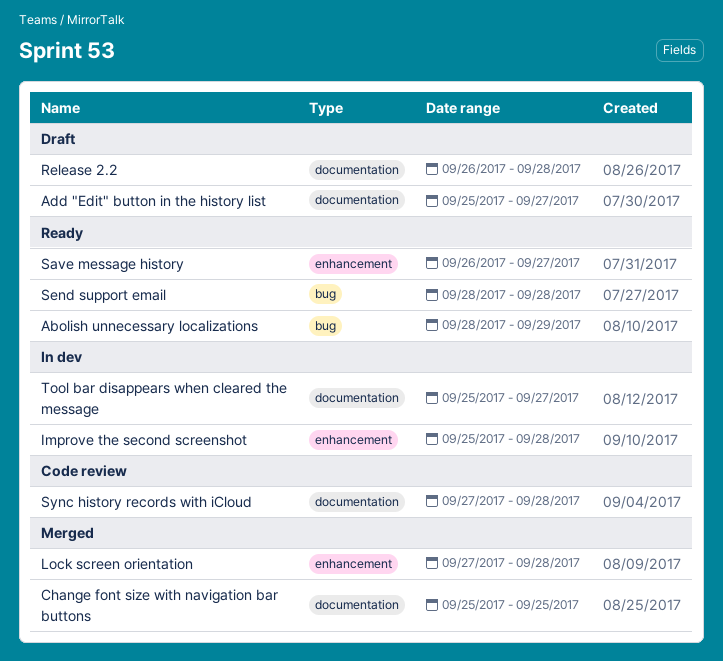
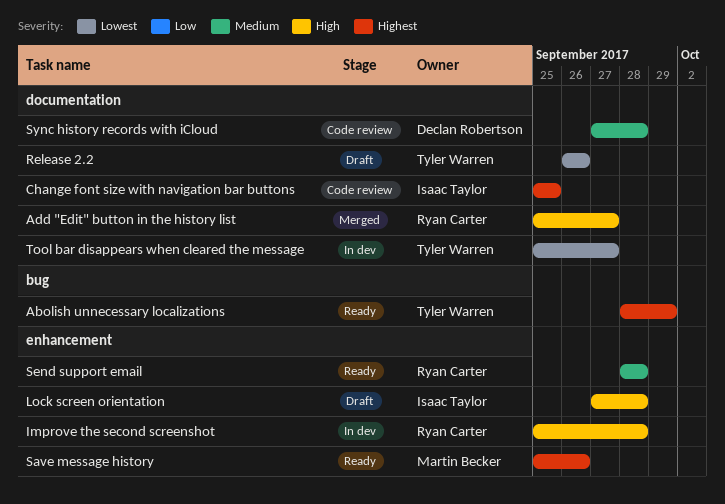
Add "Edit" button in the history list, status: Draft -> Merged
Change font size with navigation bar buttons, status: Merged -> Code review
Lock screen orientation, status: Merged -> Draft
Release 2.2, due: Sep 28 -> Sep 26
Save message history, start: Sep 26 -> Sep 25
Save message history, due: Sep 27 -> Sep 26
Send support email, label: bug -> enhancement

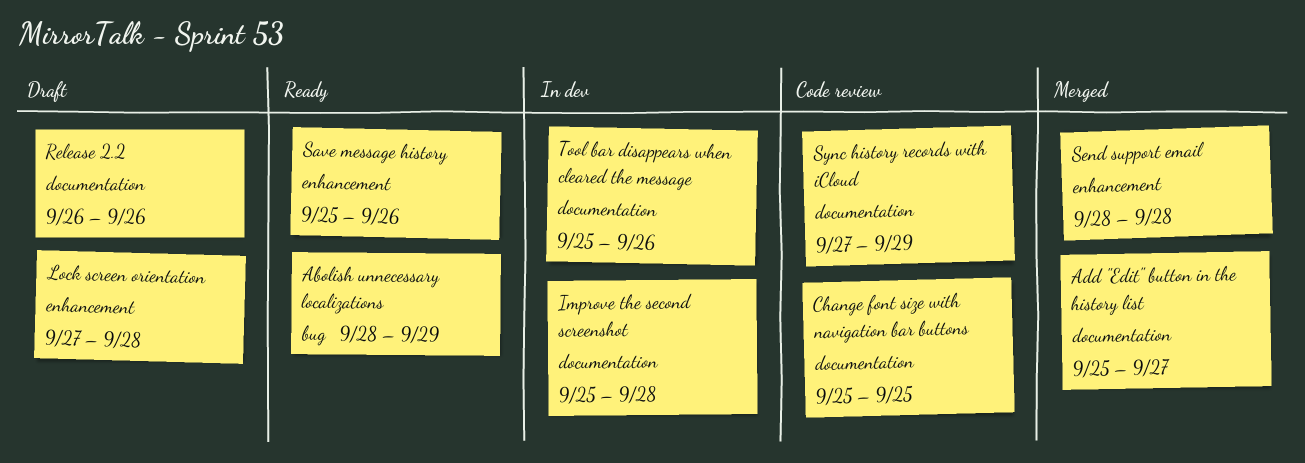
Improve the second screenshot, label: enhancement -> documentation
Send support email, status: Ready -> Merged
Sync history records with iCloud, due: Sep 28 -> Sep 29
Tool bar disappears when cleared the message, due: Sep 27 -> Sep 26

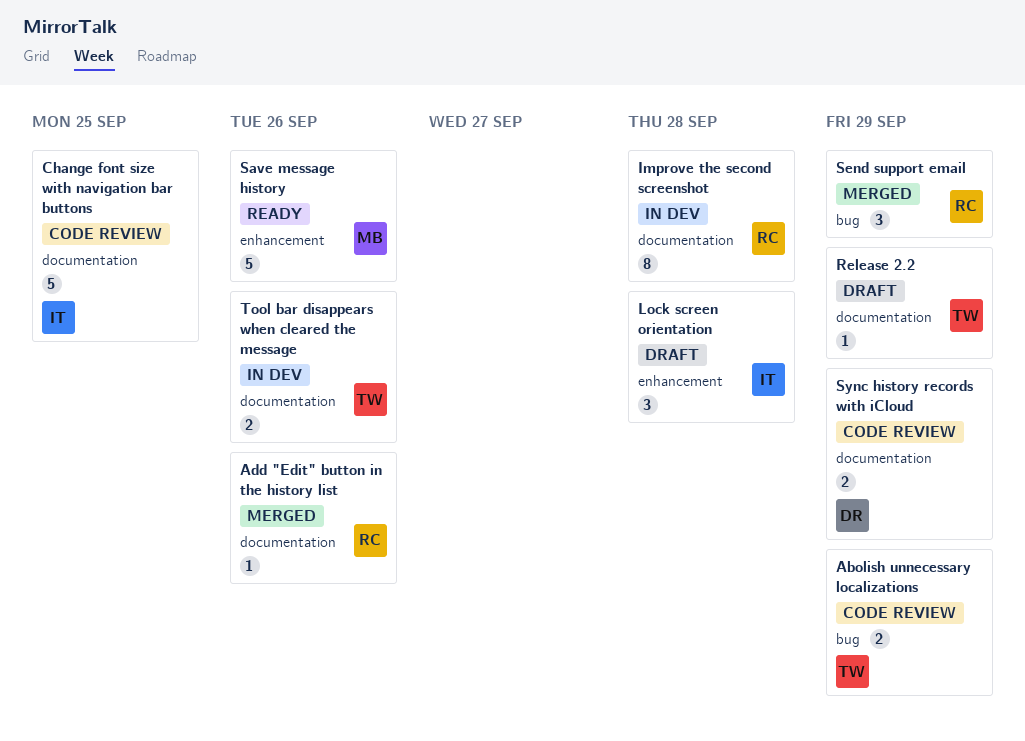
Abolish unnecessary localizations, status: Ready -> Code review
Add "Edit" button in the history list, due: Sep 27 -> Sep 26
Release 2.2, due: Sep 26 -> Sep 29
Send support email, label: enhancement -> bug
Send support email, due: Sep 28 -> Sep 29

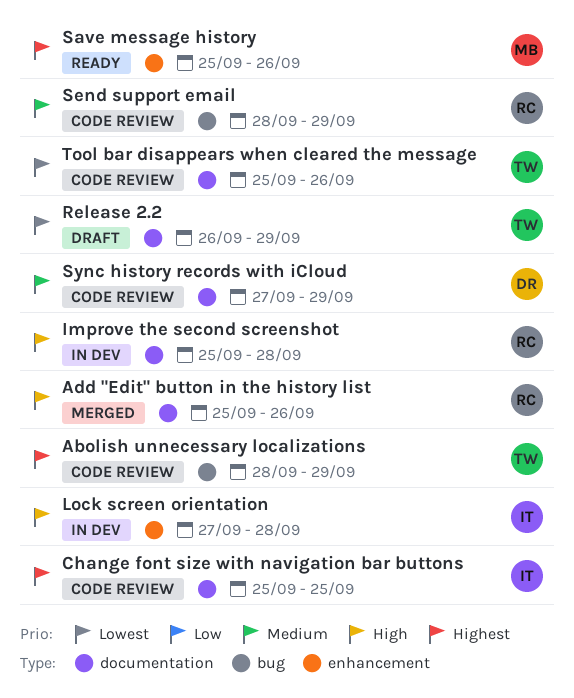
Lock screen orientation, status: Draft -> In dev
Send support email, status: Merged -> Code review
Tool bar disappears when cleared the message, status: In dev -> Code review

